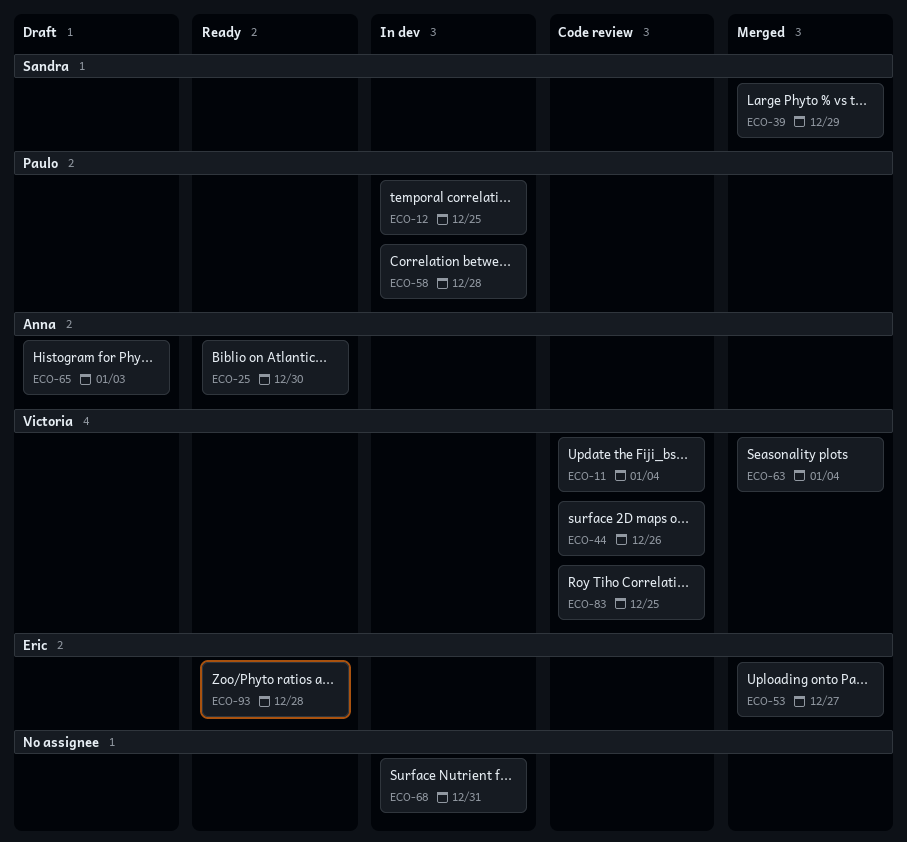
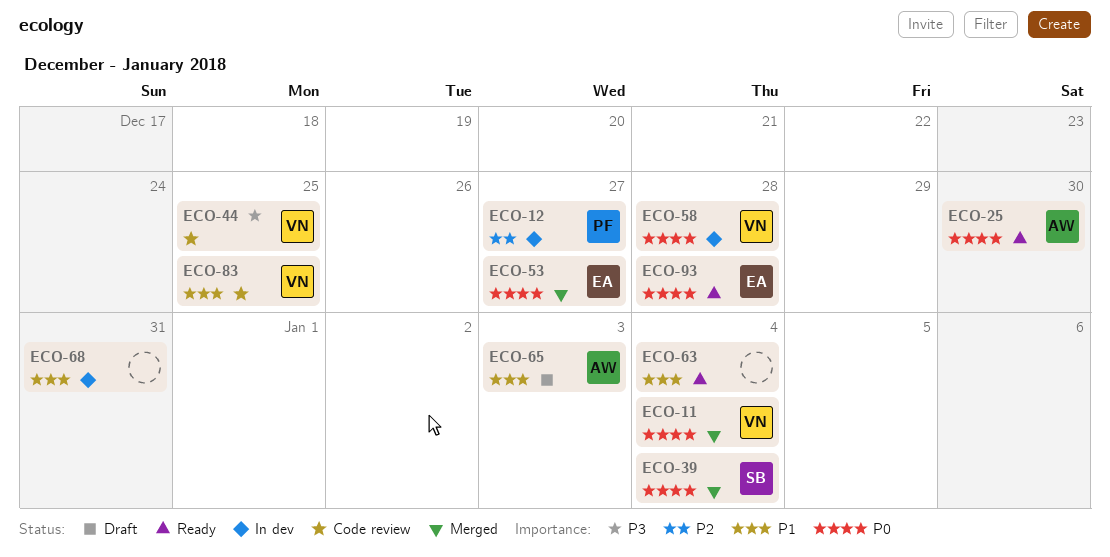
ECO-11, status: Code review -> Merged
ECO-12, due: Dec 25 -> Dec 27
ECO-39, due: Dec 29 -> Jan 4
ECO-44, due: Dec 26 -> Dec 25
ECO-58, owner: Paulo -> Victoria
ECO-63, status: Merged -> Ready
ECO-63, owner: Victoria -> none

